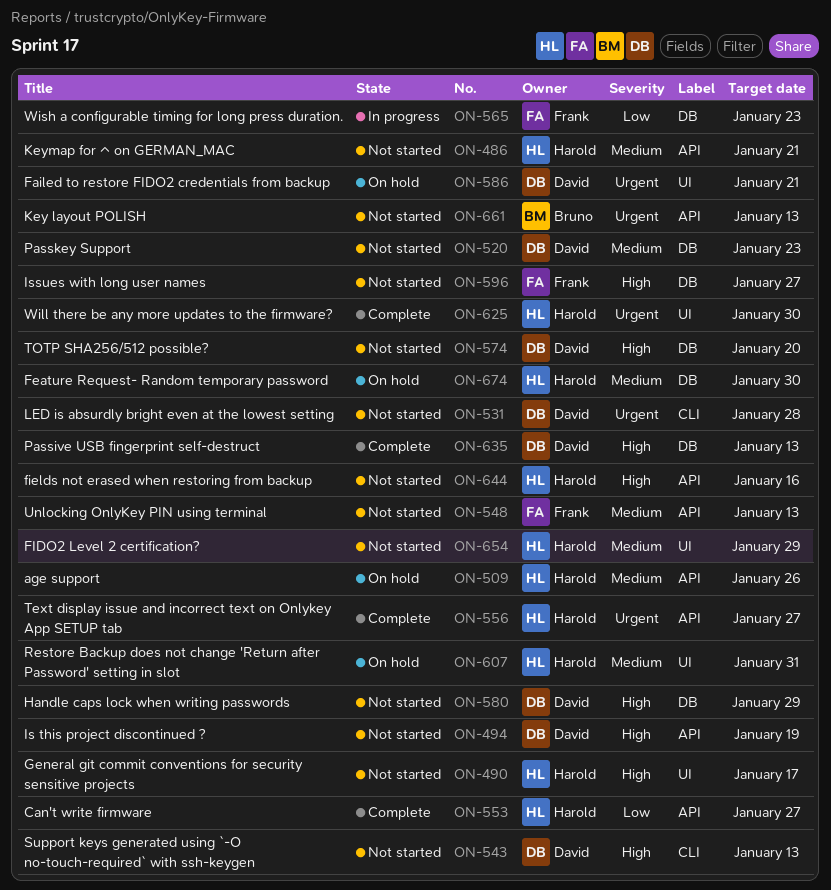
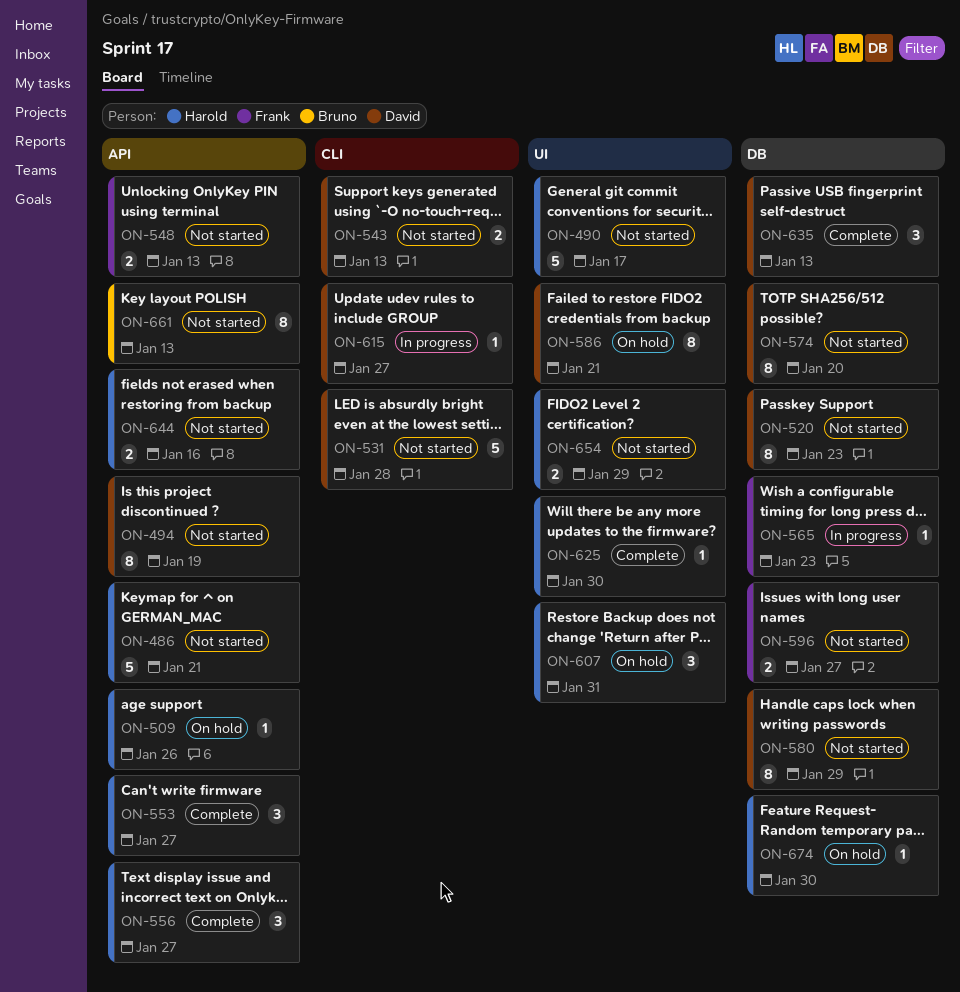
ON-615: none -> present

